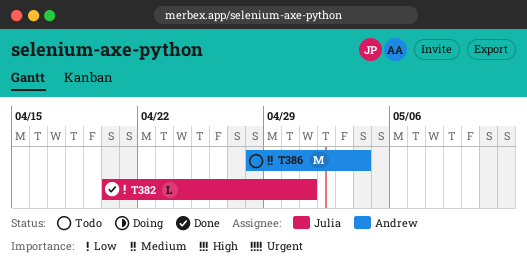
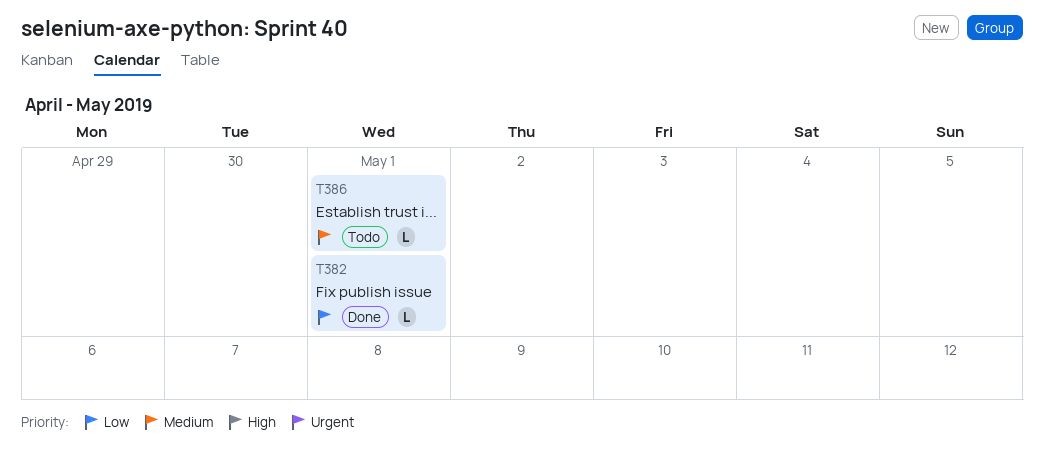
T386, estimate: M -> L
T386, due: May 4 -> May 1

